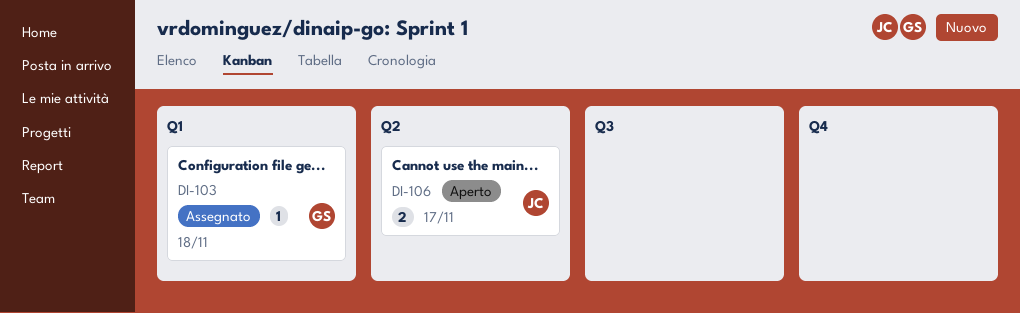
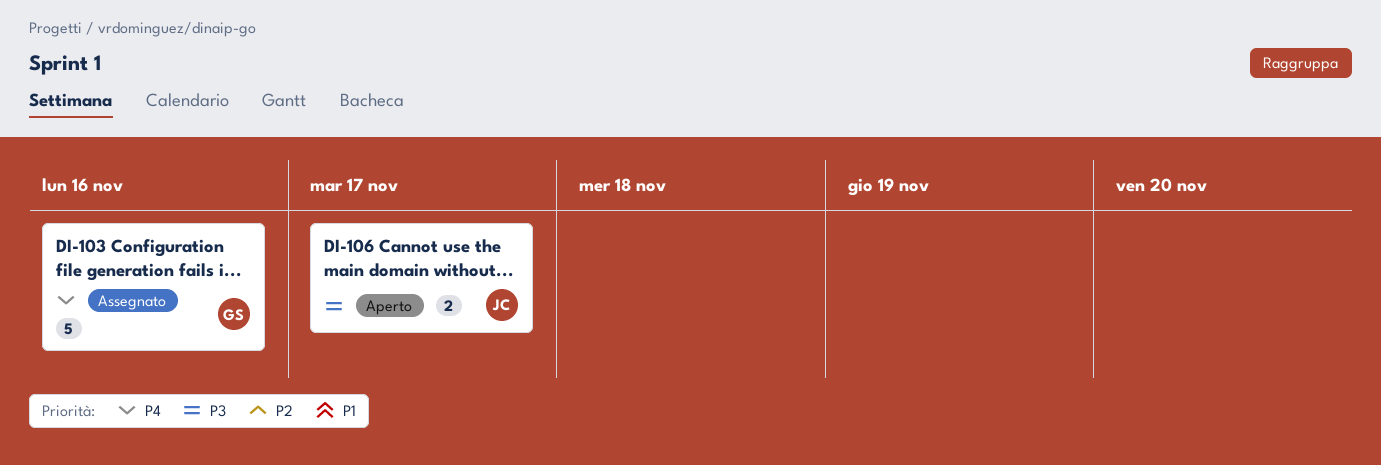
DI-103, estimate: 1 -> 5
DI-103, due: Nov 18 -> Nov 16

